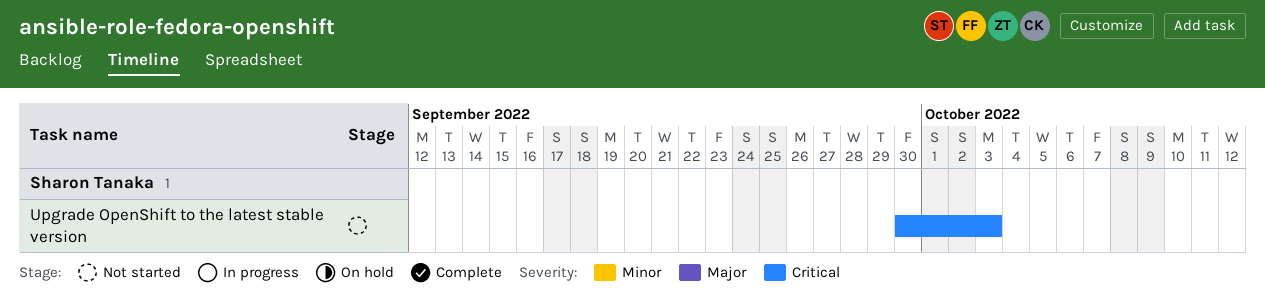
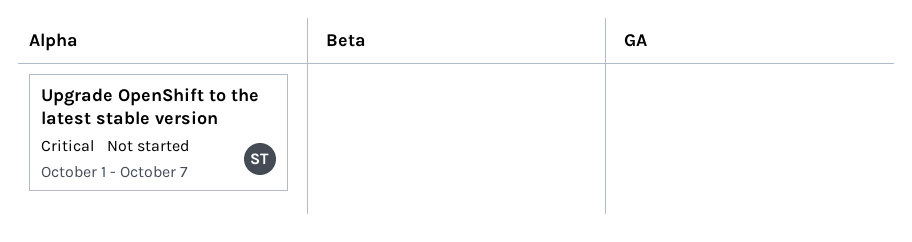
Upgrade OpenShift to the latest stable version, start: Sep 30 -> Oct 1
Upgrade OpenShift to the latest stable version, due: Oct 3 -> Oct 7

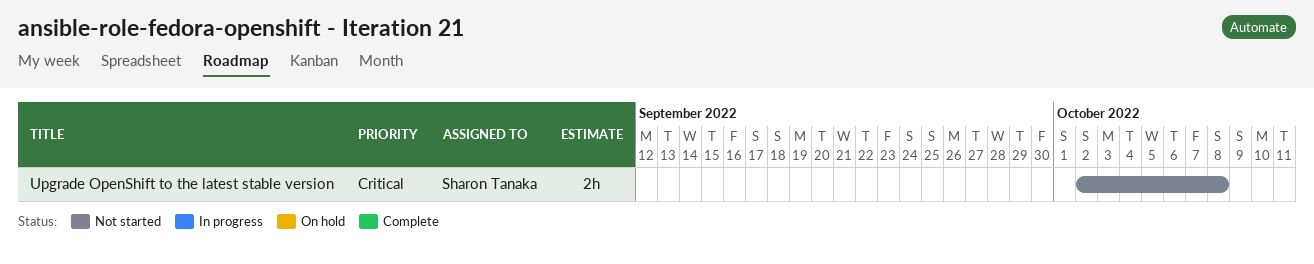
Upgrade OpenShift to the latest stable version, start: Oct 1 -> Oct 2
Upgrade OpenShift to the latest stable version, due: Oct 7 -> Oct 8

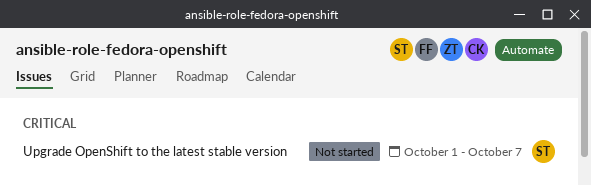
Upgrade OpenShift to the latest stable version, start: Oct 2 -> Oct 1
Upgrade OpenShift to the latest stable version, due: Oct 8 -> Oct 7

